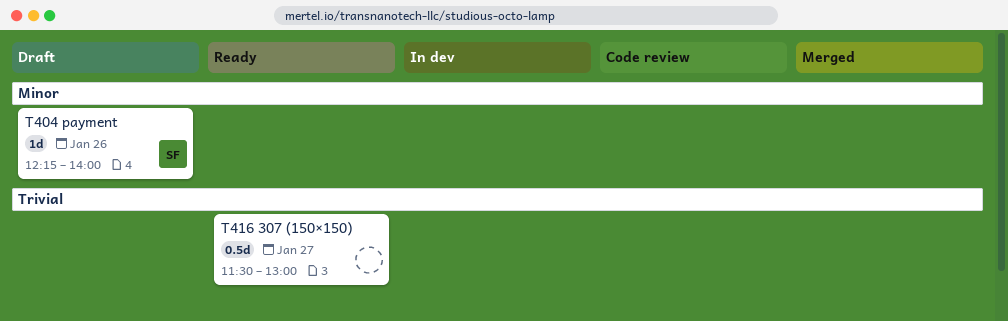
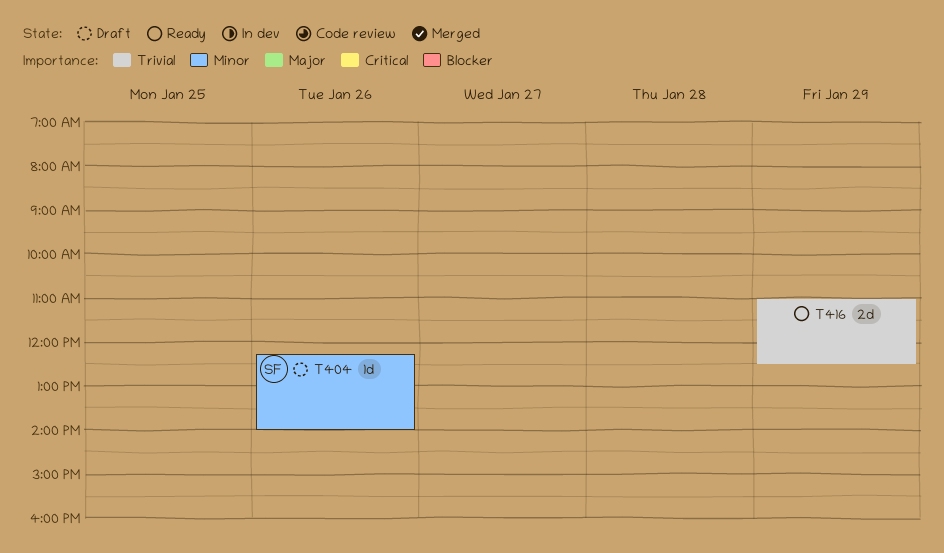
T416, estimate: 0.5d -> 2d
T416, day: Jan 27 -> Jan 29
T416, begins: 11:30 -> 11:00
T416, ends: 13:00 -> 12:30

